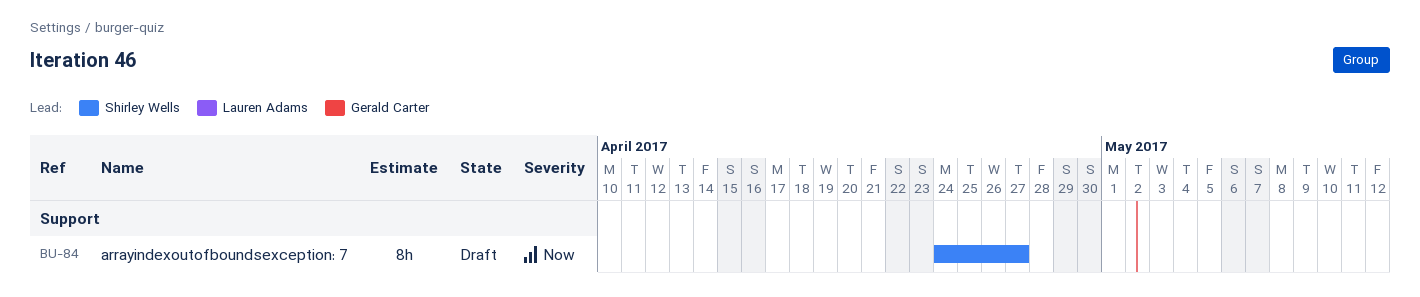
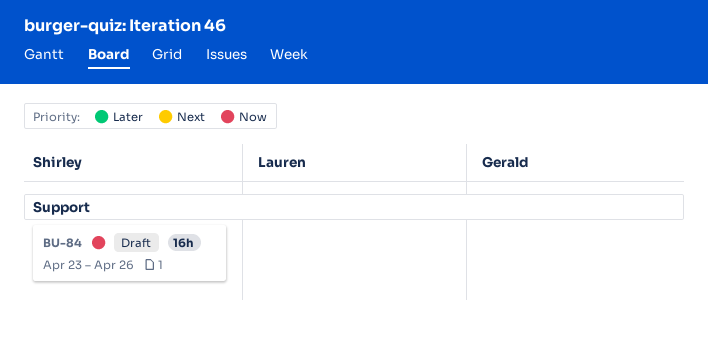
BU-84, estimate: 8h -> 16h
BU-84, start: Apr 24 -> Apr 23
BU-84, due: Apr 27 -> Apr 26

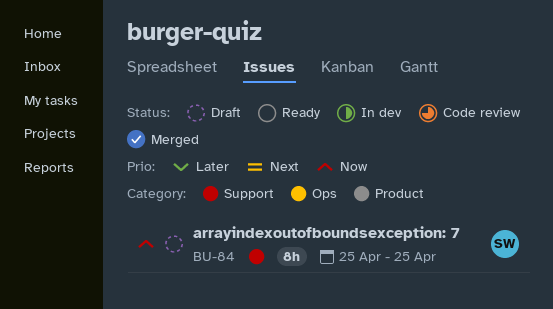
BU-84, estimate: 16h -> 8h
BU-84, start: Apr 23 -> Apr 25
BU-84, due: Apr 26 -> Apr 25

